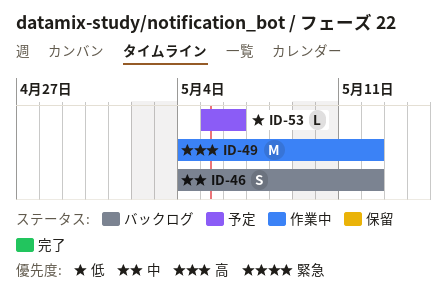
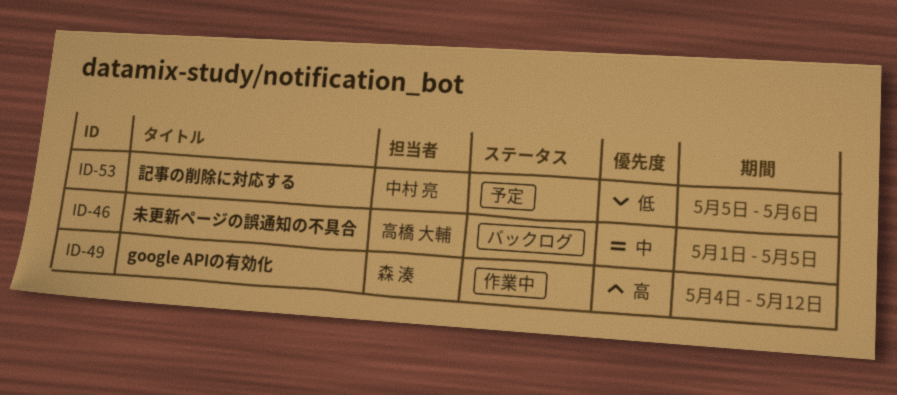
ID-46, start: May 4 -> May 1
ID-46, due: May 12 -> May 5

